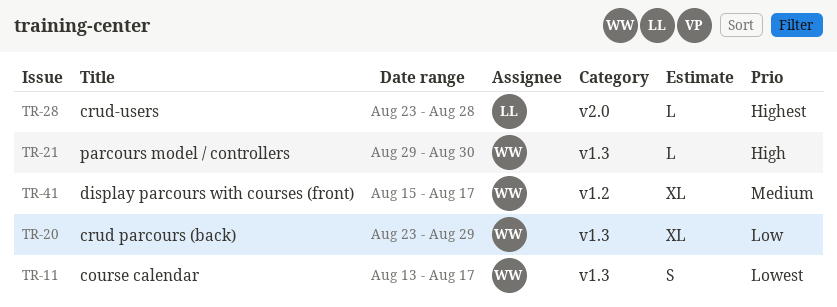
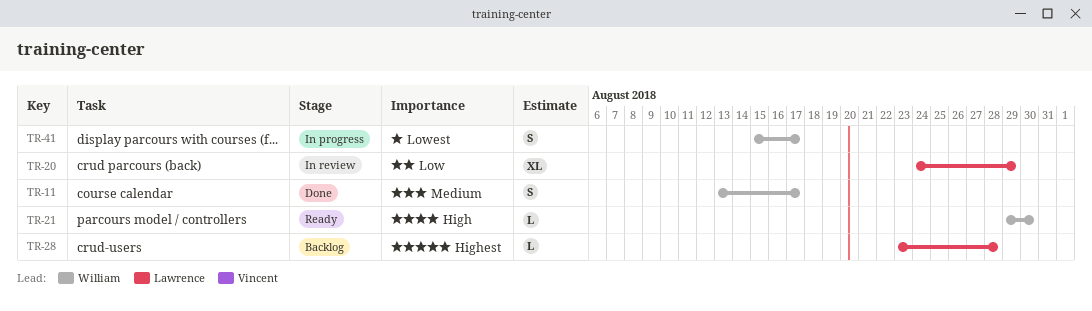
TR-11, priority: Lowest -> Medium
TR-20, owner: William -> Lawrence
TR-20, start: Aug 23 -> Aug 24
TR-41, priority: Medium -> Lowest
TR-41, estimate: XL -> S

